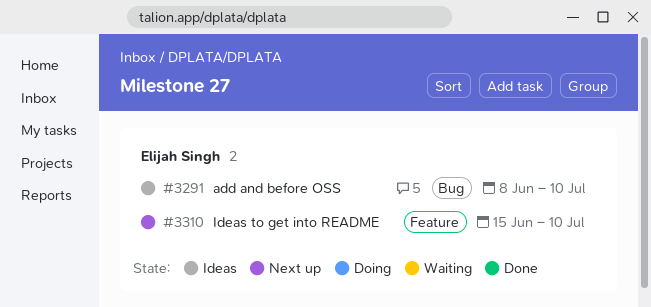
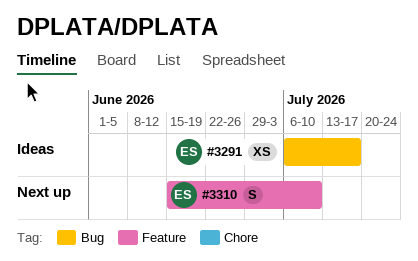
#3291, start: Jun 8 -> Jul 6
#3291, due: Jul 10 -> Jul 17

